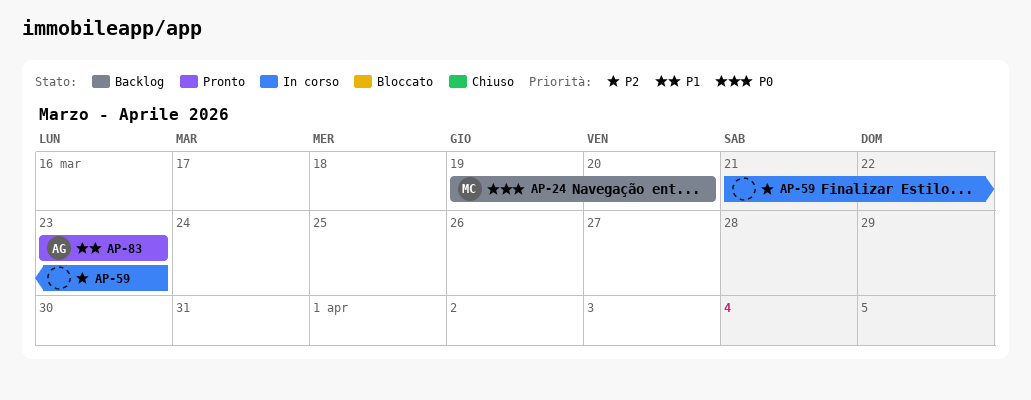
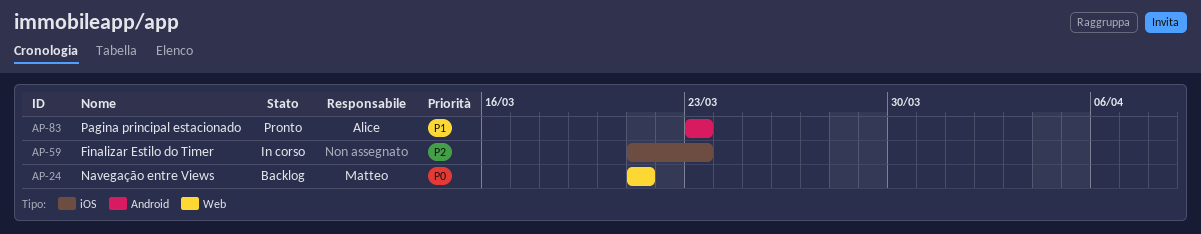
AP-24, start: Mar 19 -> Mar 21
AP-24, due: Mar 20 -> Mar 21

